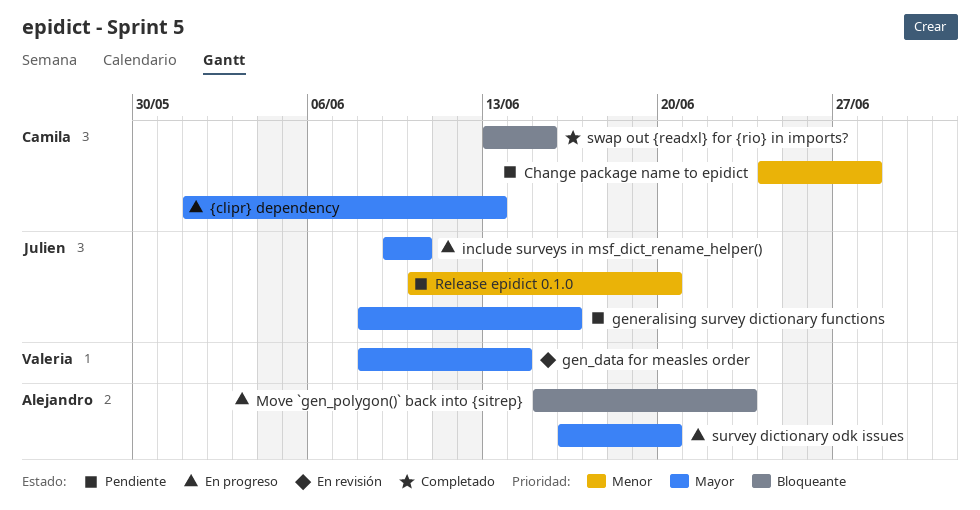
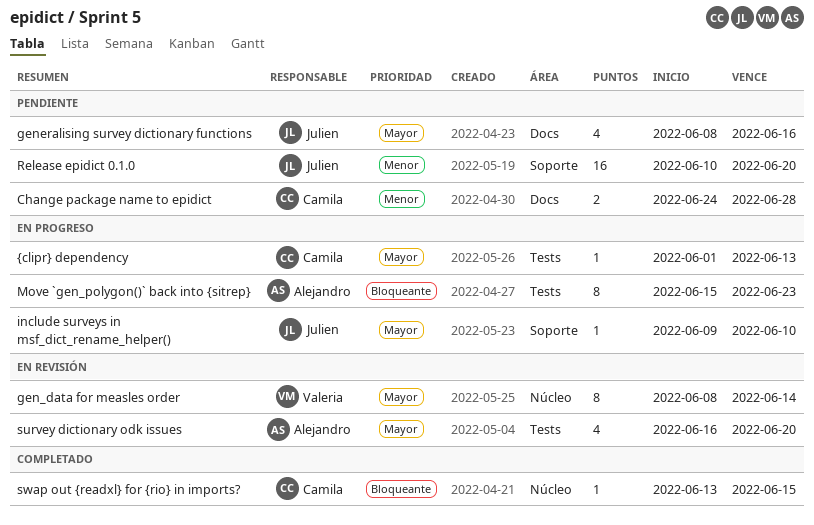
survey dictionary odk issues, status: En progreso -> En revisión

